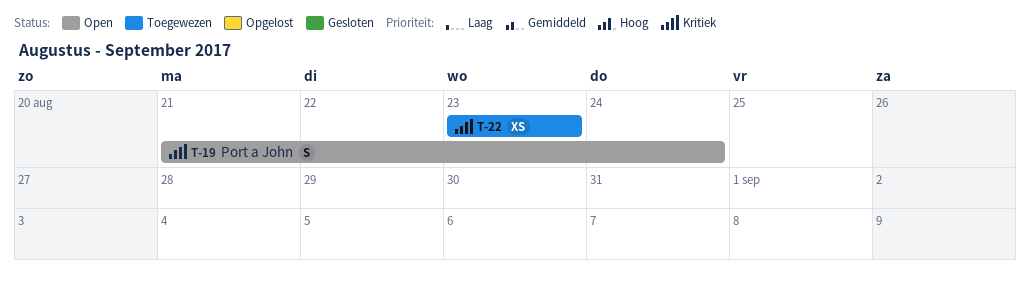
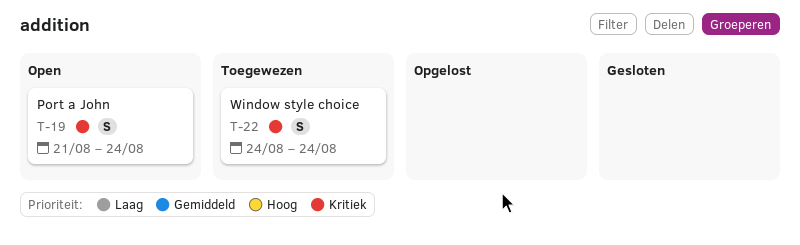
T-22, estimate: XS -> S
T-22, start: Aug 23 -> Aug 24
T-22, due: Aug 23 -> Aug 24

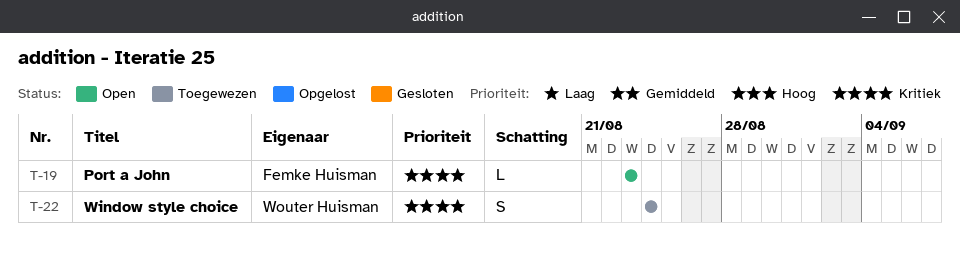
T-19, estimate: S -> L
T-19, start: Aug 21 -> Aug 23
T-19, due: Aug 24 -> Aug 23

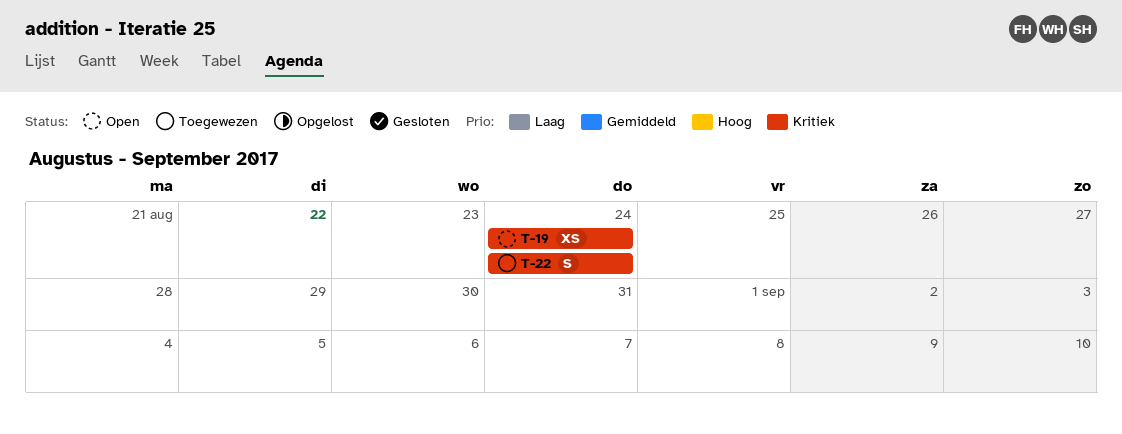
T-19, estimate: L -> XS
T-19, start: Aug 23 -> Aug 24
T-19, due: Aug 23 -> Aug 24

